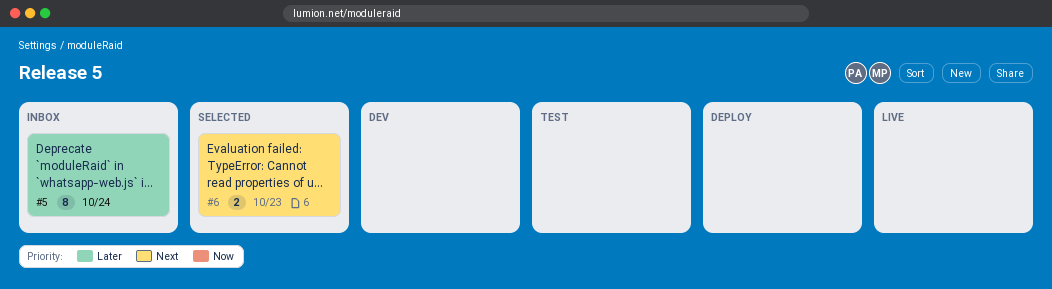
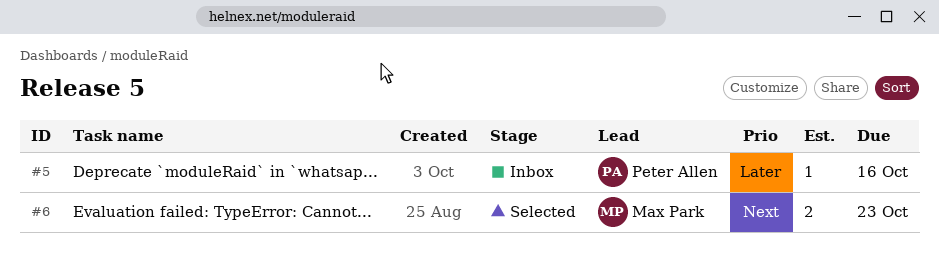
#5, estimate: 8 -> 1
#5, due: Oct 24 -> Oct 16

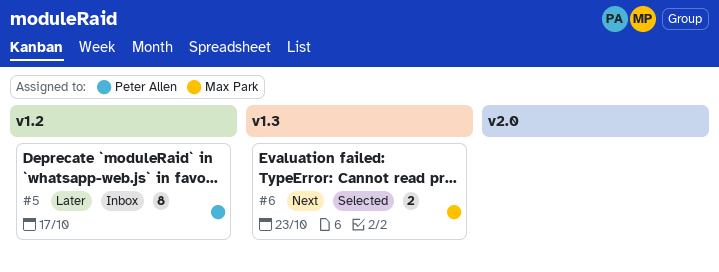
#5, estimate: 1 -> 8
#5, due: Oct 16 -> Oct 17

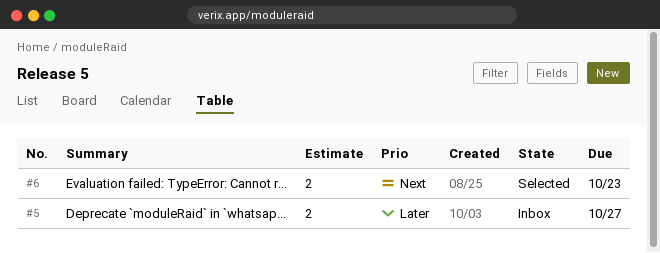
#5, estimate: 8 -> 2
#5, due: Oct 17 -> Oct 27

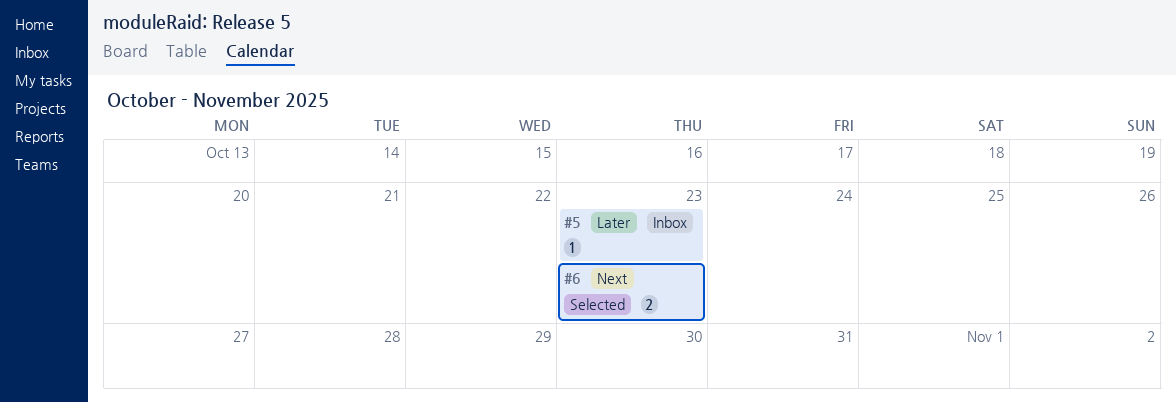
#5, estimate: 2 -> 1
#5, due: Oct 27 -> Oct 23

